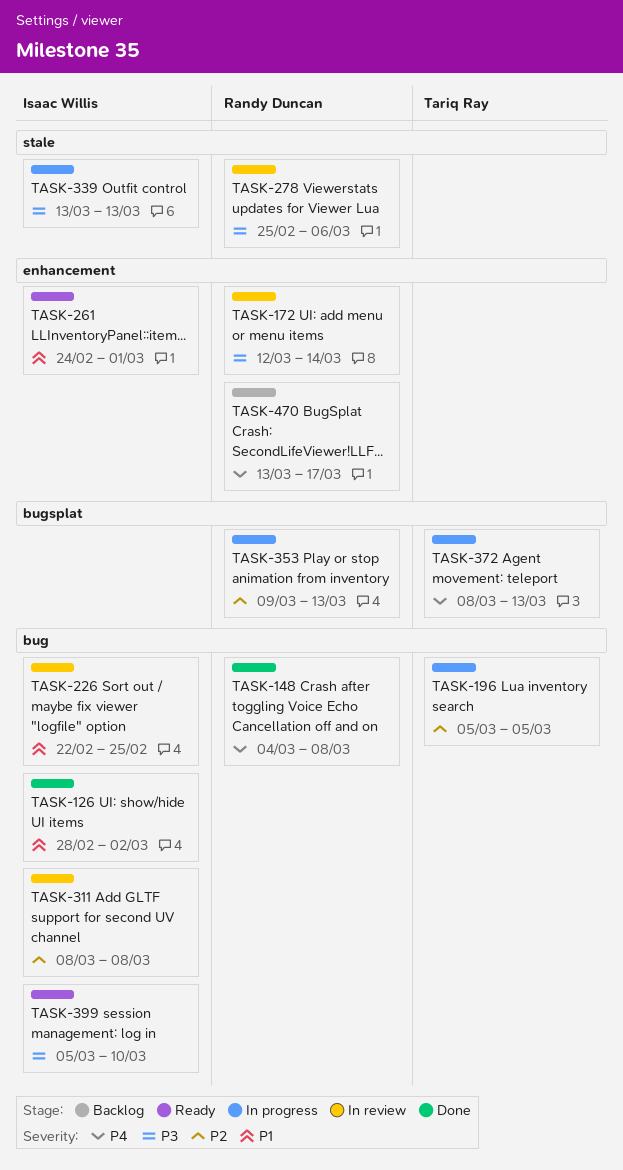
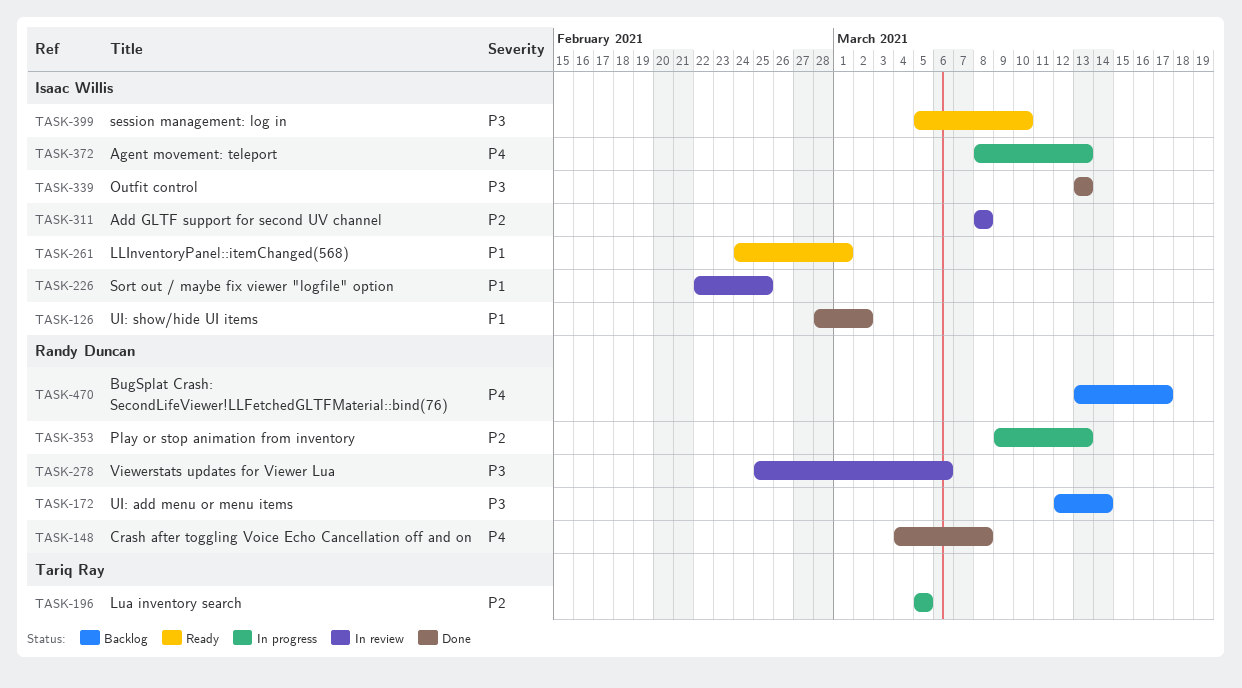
TASK-172, status: In review -> Backlog
TASK-339, status: In progress -> Done
TASK-372, owner: Tariq Ray -> Isaac Willis

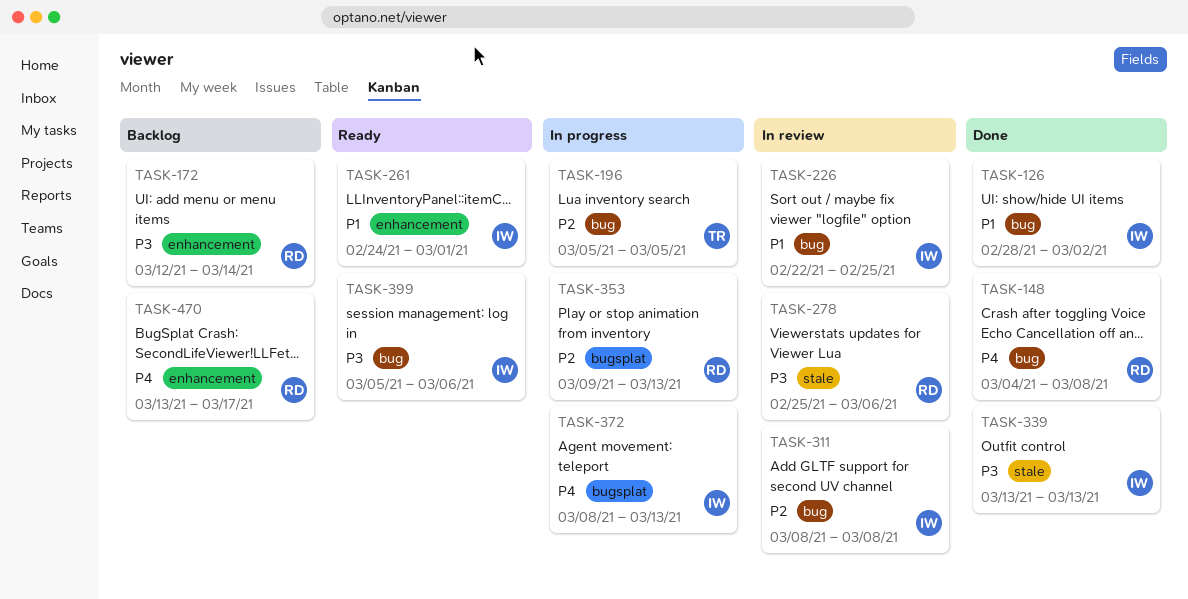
TASK-399, due: Mar 10 -> Mar 6

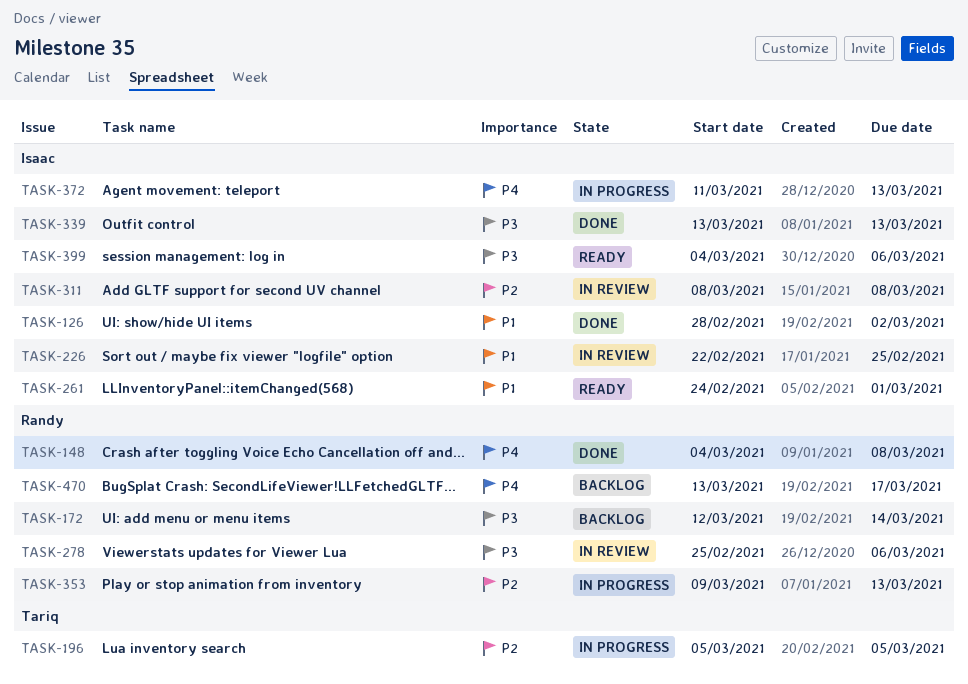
TASK-372, start: Mar 8 -> Mar 11
TASK-399, start: Mar 5 -> Mar 4

